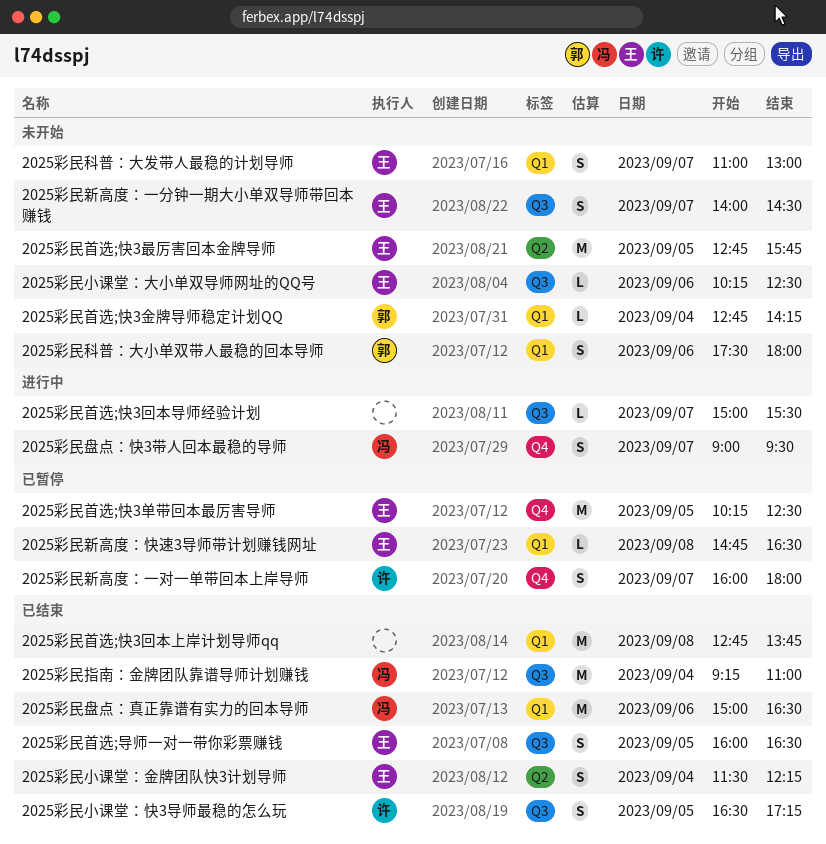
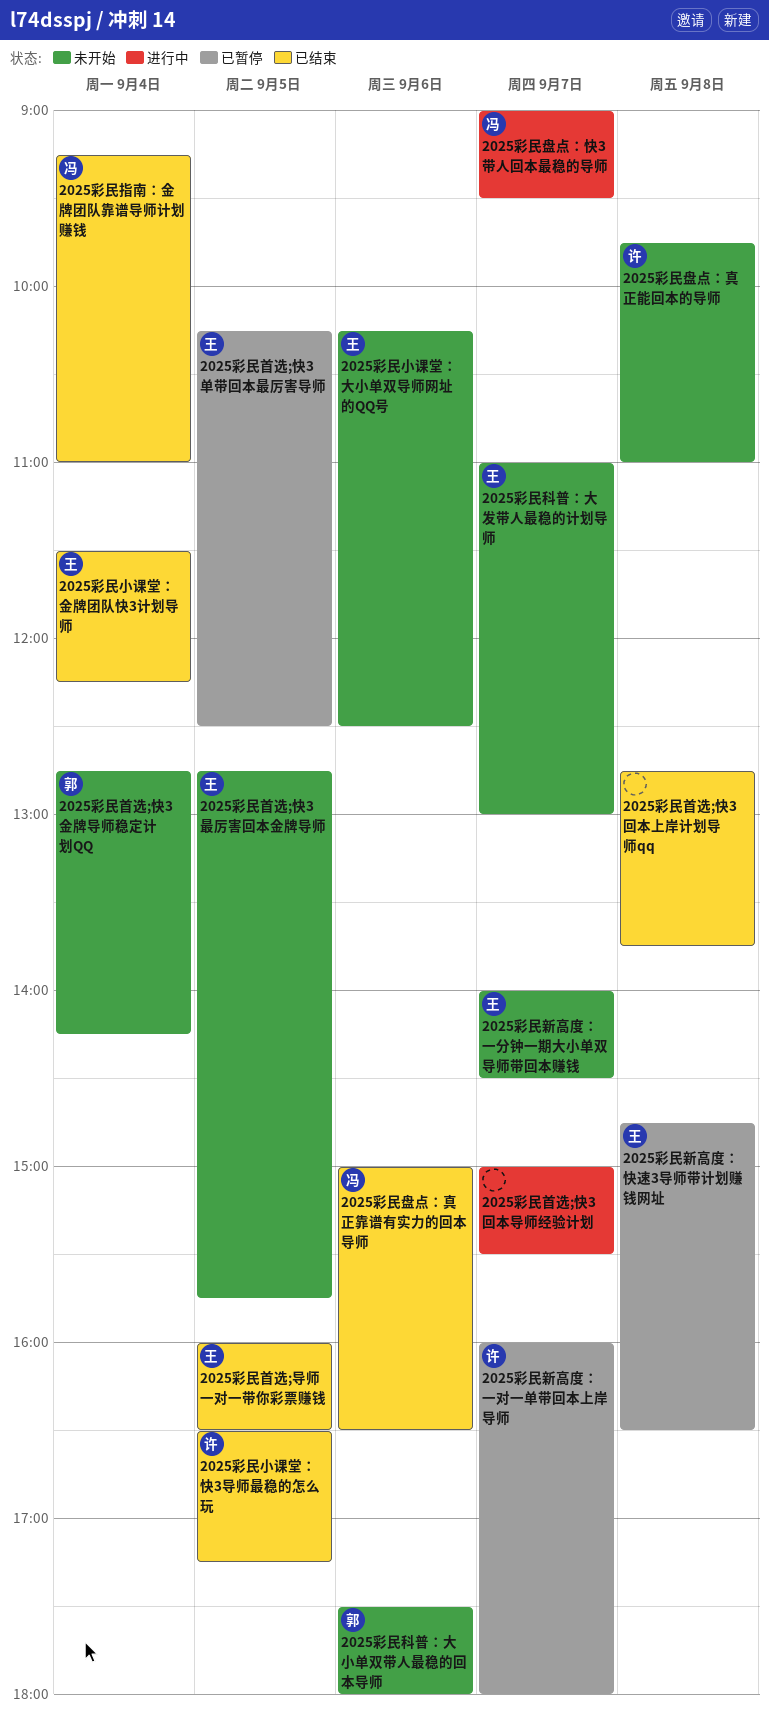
2025彩民盘点：真正能回本的导师: none -> present

